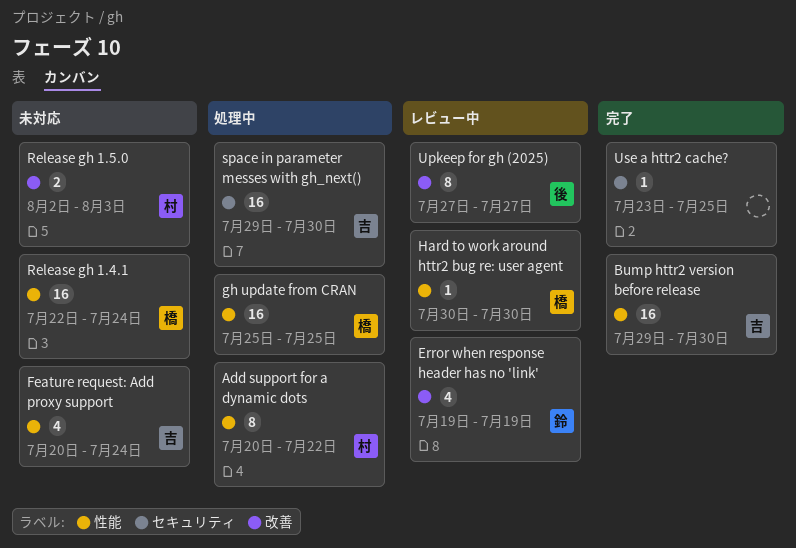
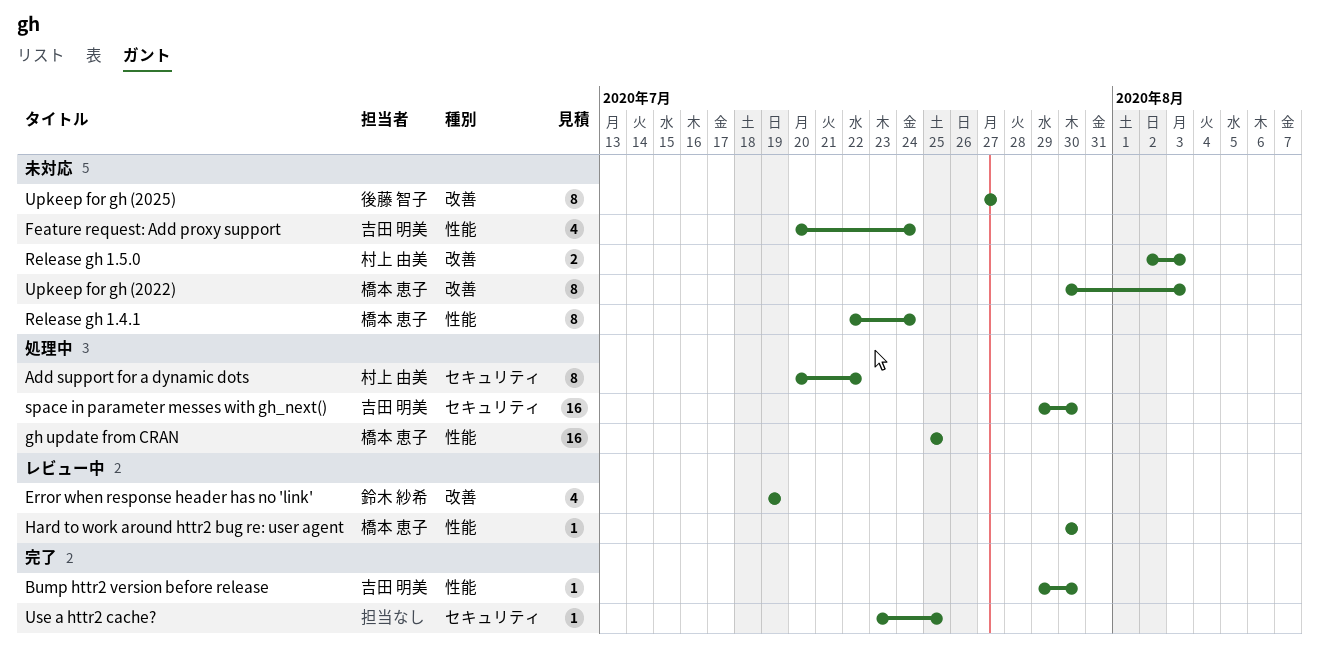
Add support for a dynamic dots, label: 性能 -> セキュリティ
Bump httr2 version before release, estimate: 16 -> 1
Release gh 1.4.1, estimate: 16 -> 8
Upkeep for gh (2022): none -> present
Upkeep for gh (2025), status: レビュー中 -> 未対応

